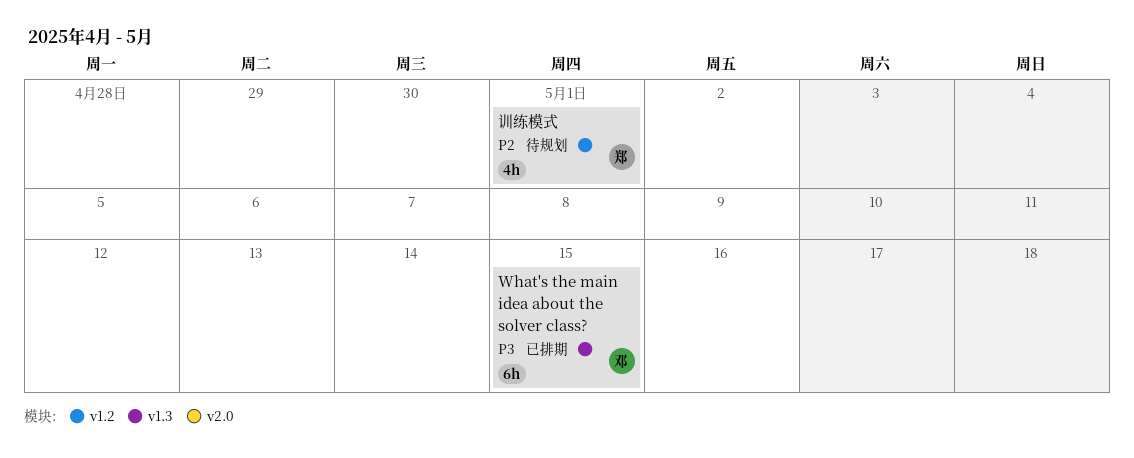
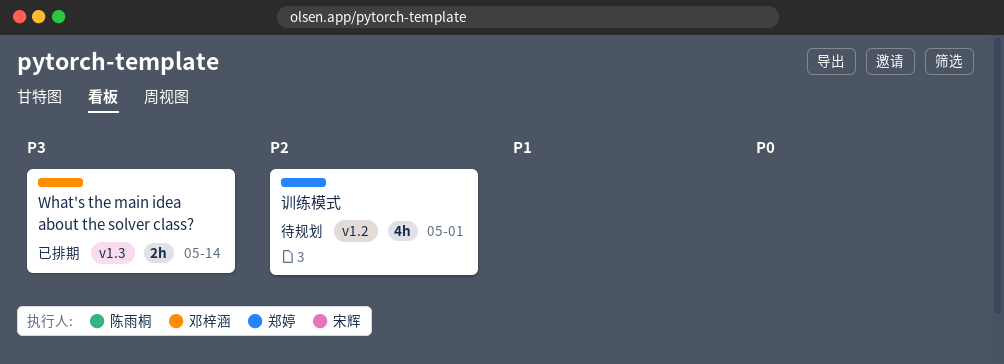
What's the main idea about the solver class?, estimate: 6h -> 2h
What's the main idea about the solver class?, due: May 15 -> May 14

